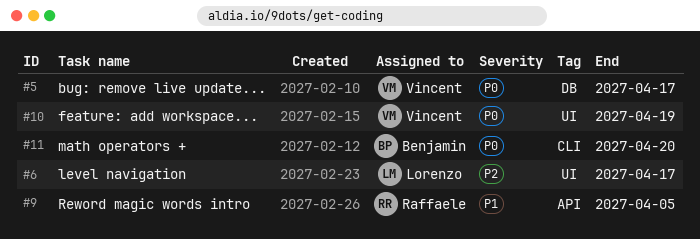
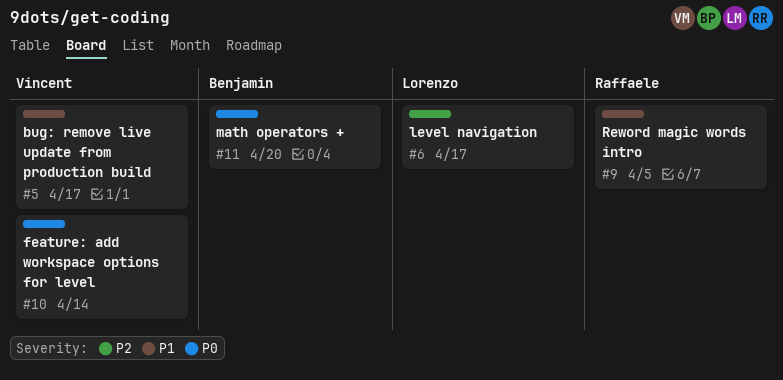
#5, priority: P0 -> P1
#10, due: Apr 19 -> Apr 14

